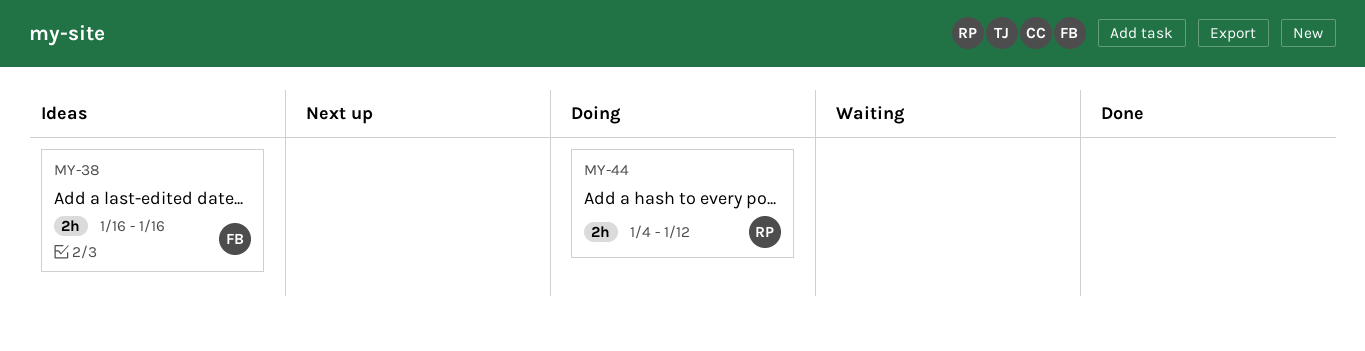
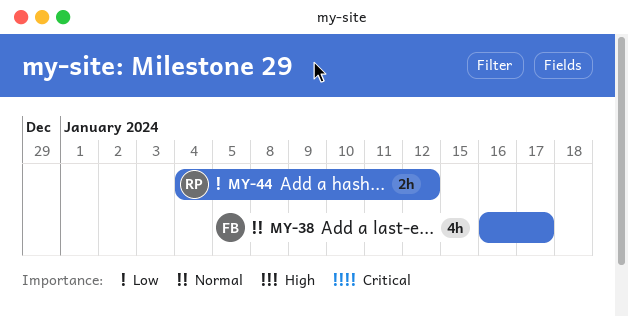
MY-38, estimate: 2h -> 4h
MY-38, due: Jan 16 -> Jan 17

